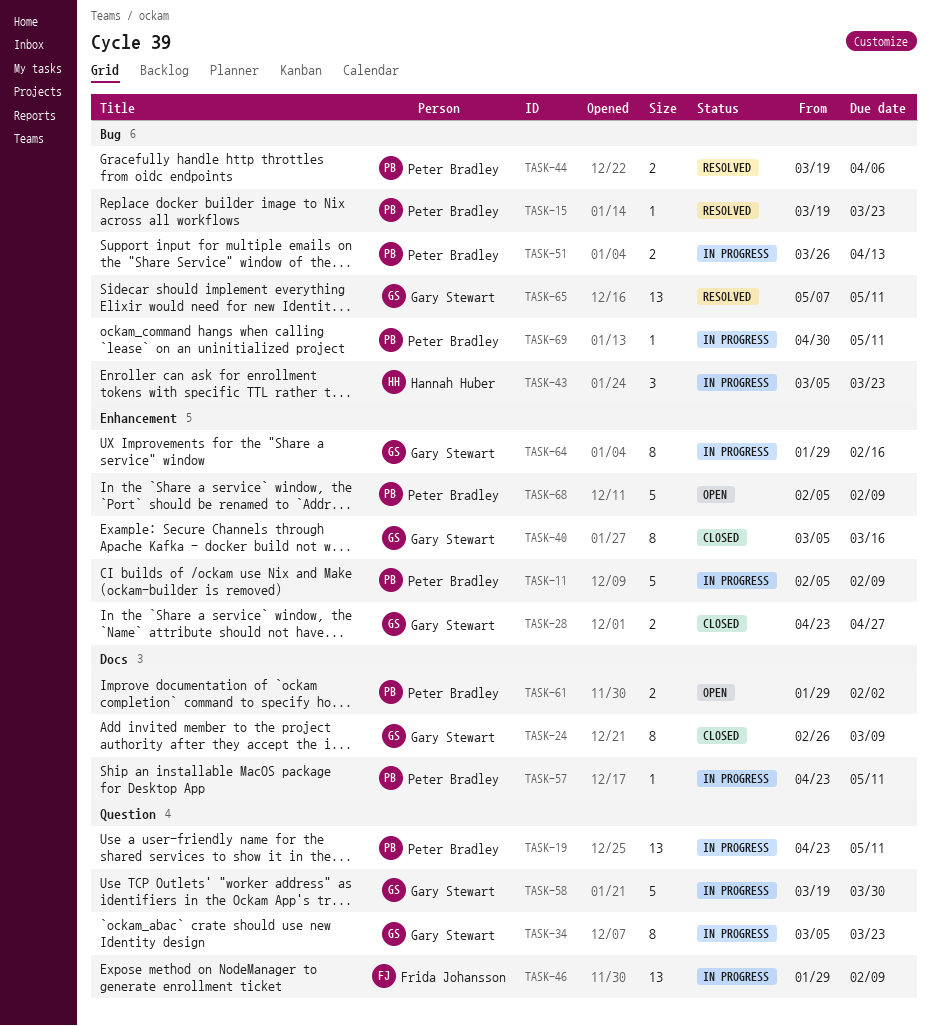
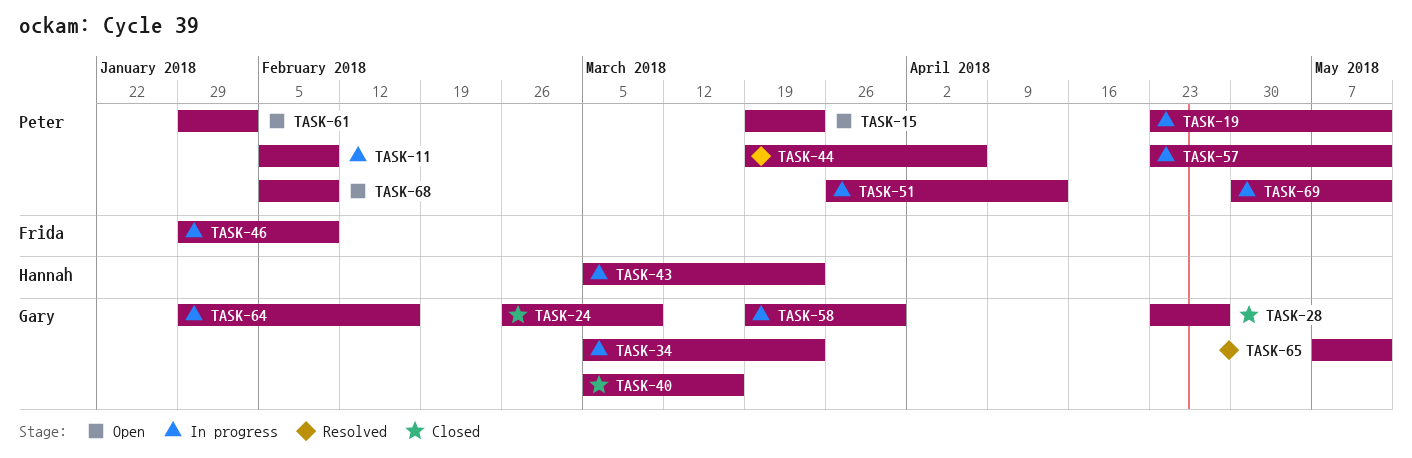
TASK-15, status: Resolved -> Open

